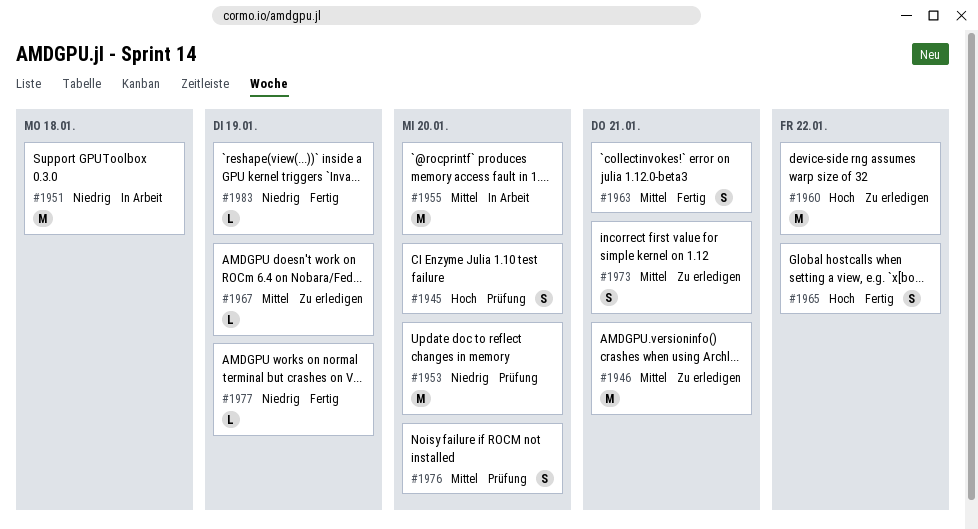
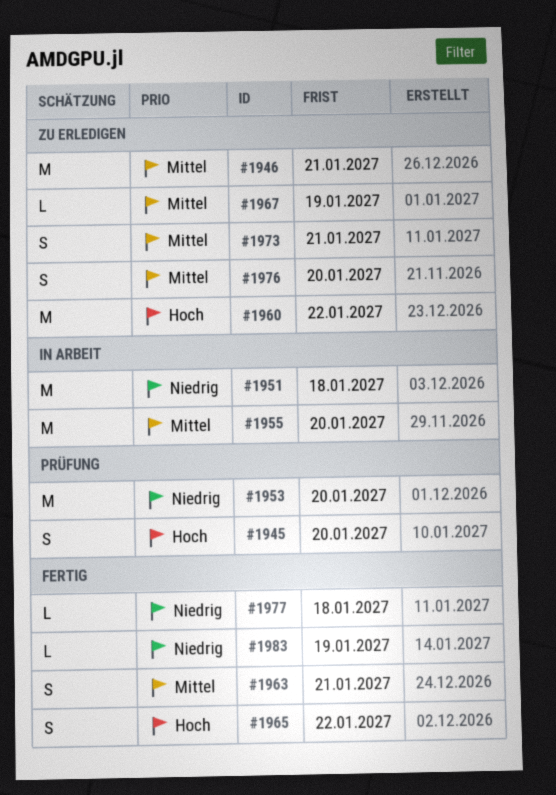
#1976, status: Prüfung -> Zu erledigen
#1977, due: Jan 19 -> Jan 18

